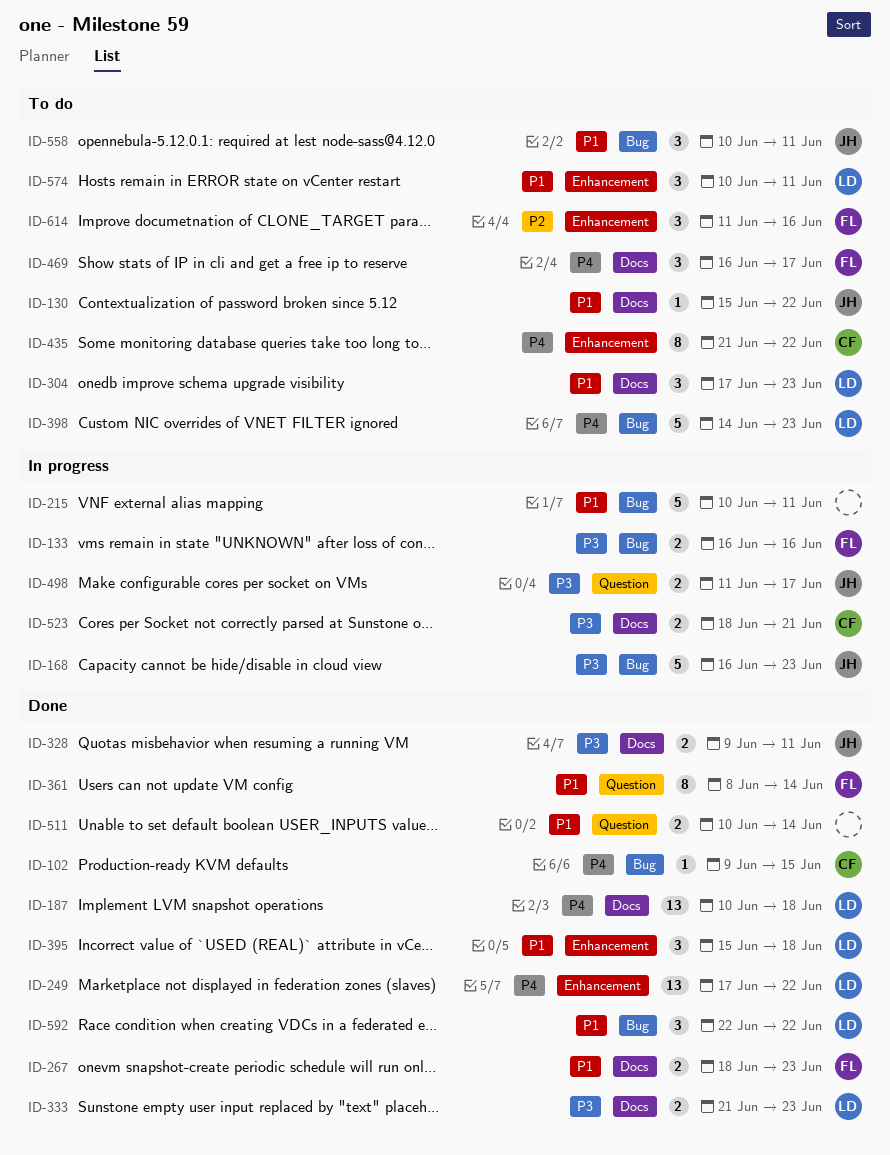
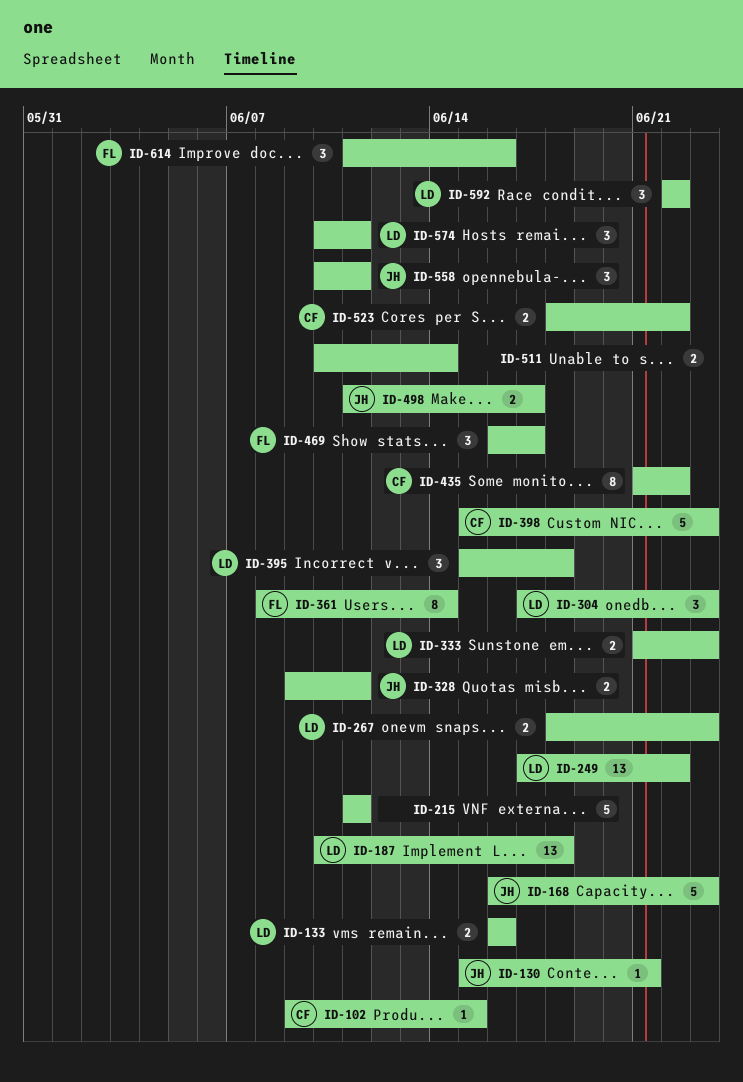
ID-130, due: Jun 22 -> Jun 21
ID-133, owner: FL -> LD
ID-215, start: Jun 10 -> Jun 11
ID-267, owner: FL -> LD
ID-398, owner: LD -> CF
ID-398, start: Jun 14 -> Jun 15
ID-523, due: Jun 21 -> Jun 22

